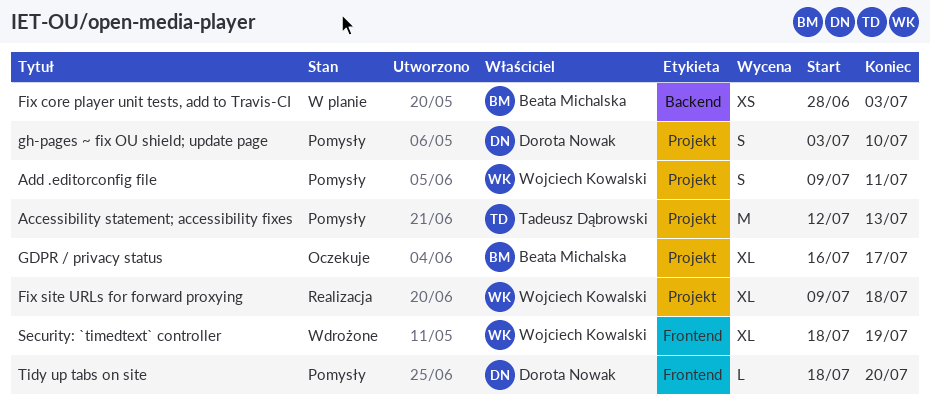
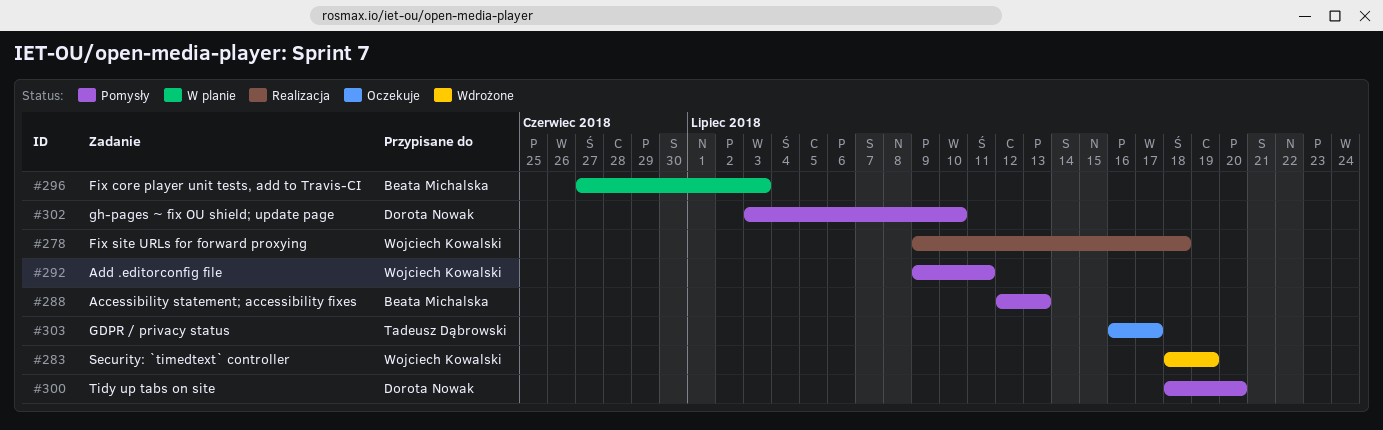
Accessibility statement; accessibility fixes, owner: Tadeusz Dąbrowski -> Beata Michalska
Fix core player unit tests, add to Travis-CI, start: Jun 28 -> Jun 27
GDPR / privacy status, owner: Beata Michalska -> Tadeusz Dąbrowski

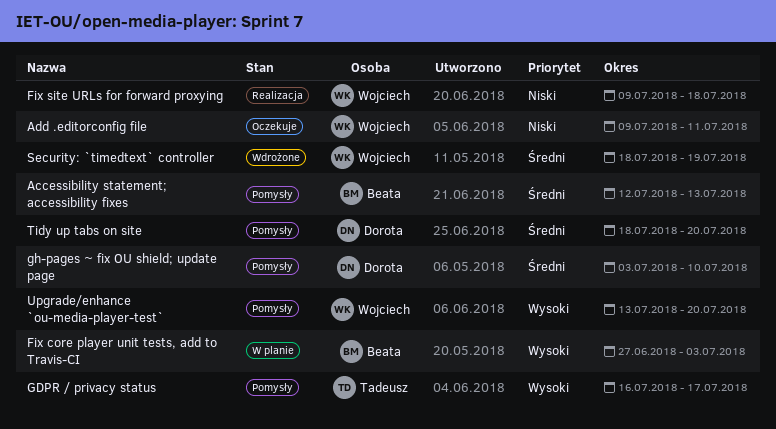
Add .editorconfig file, status: Pomysły -> Oczekuje
GDPR / privacy status, status: Oczekuje -> Pomysły
Upgrade/enhance `ou-media-player-test`: none -> present

